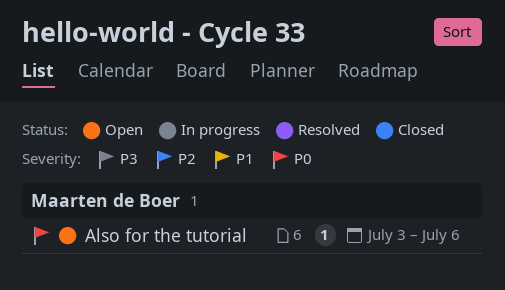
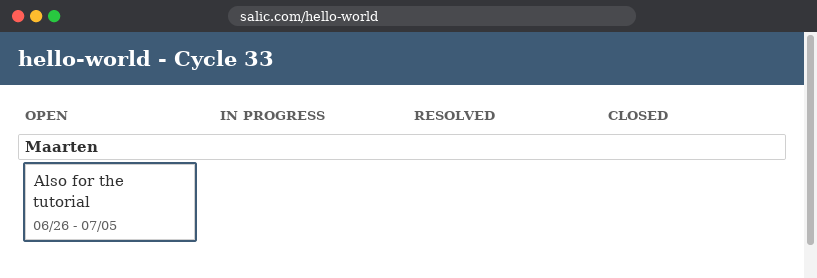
Also for the tutorial, start: Jul 3 -> Jun 26
Also for the tutorial, due: Jul 6 -> Jul 5

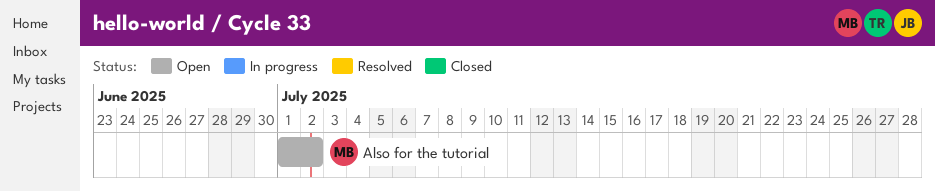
Also for the tutorial, start: Jun 26 -> Jul 1
Also for the tutorial, due: Jul 5 -> Jul 2

